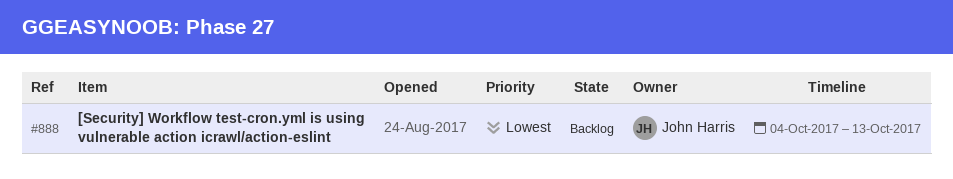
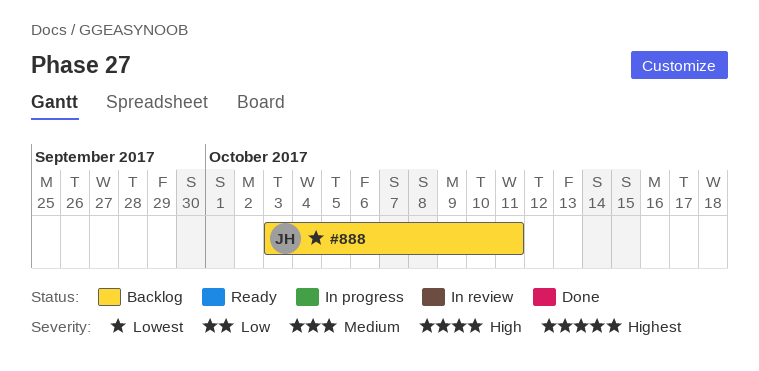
#888, start: Oct 4 -> Oct 3
#888, due: Oct 13 -> Oct 11

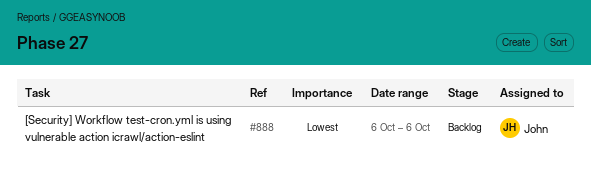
#888, start: Oct 3 -> Oct 6
#888, due: Oct 11 -> Oct 6

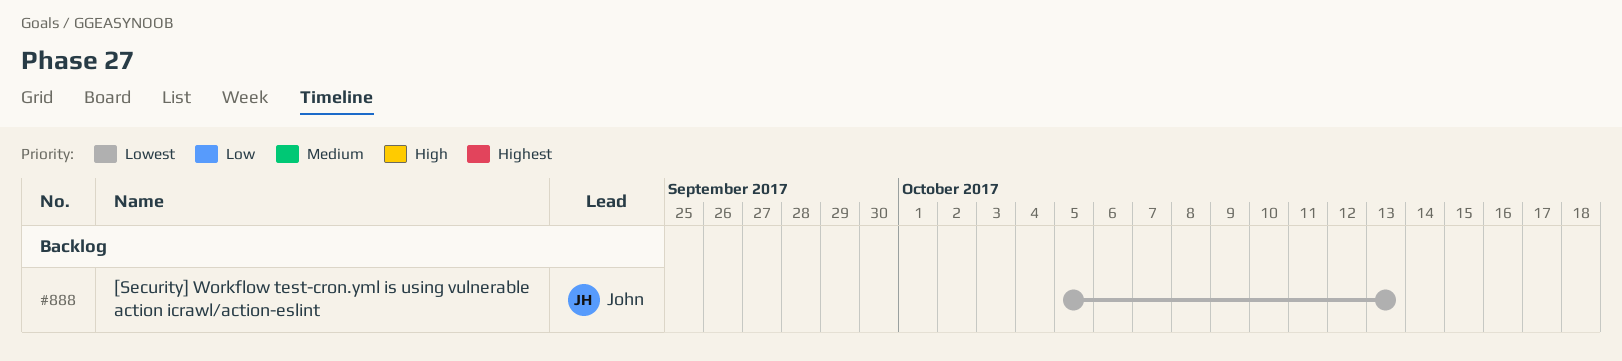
#888, start: Oct 6 -> Oct 5
#888, due: Oct 6 -> Oct 13

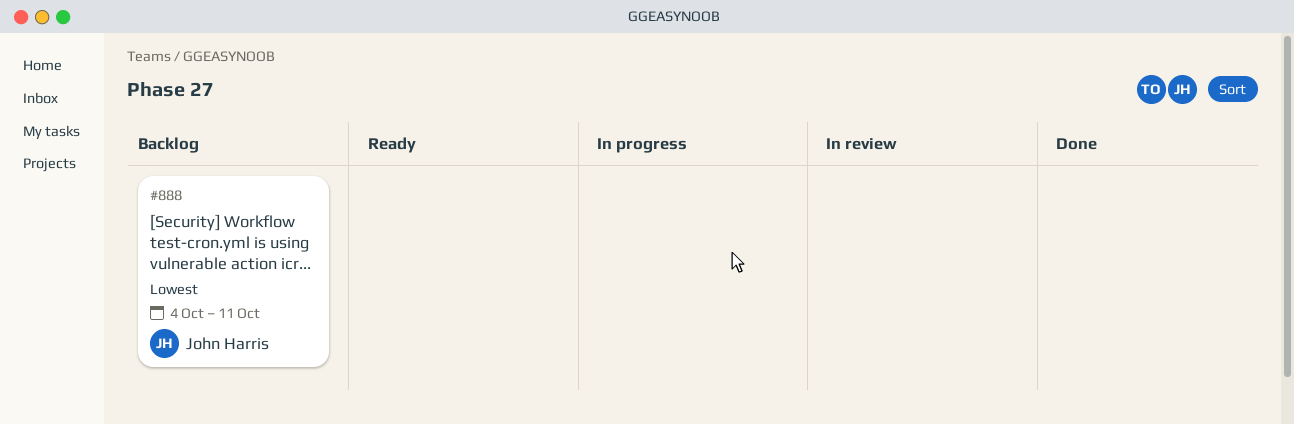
#888, start: Oct 5 -> Oct 4
#888, due: Oct 13 -> Oct 11

